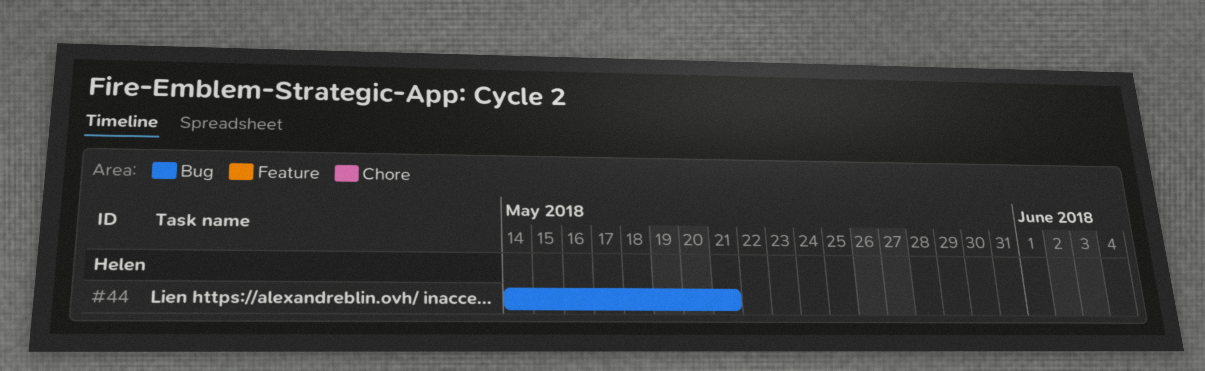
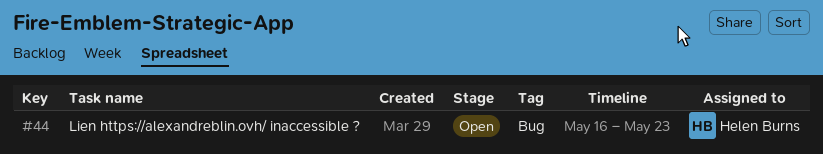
#44, start: May 14 -> May 16
#44, due: May 21 -> May 23

